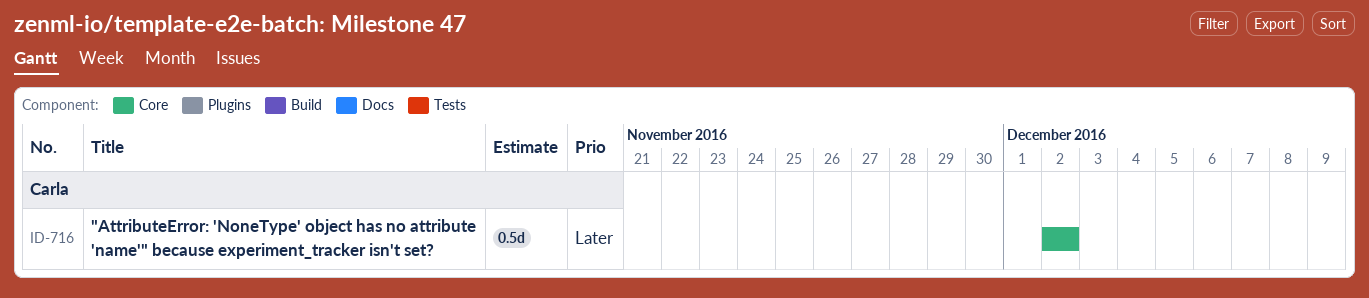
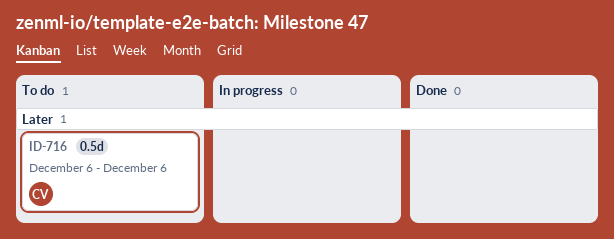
ID-716, start: Dec 2 -> Dec 6
ID-716, due: Dec 2 -> Dec 6

